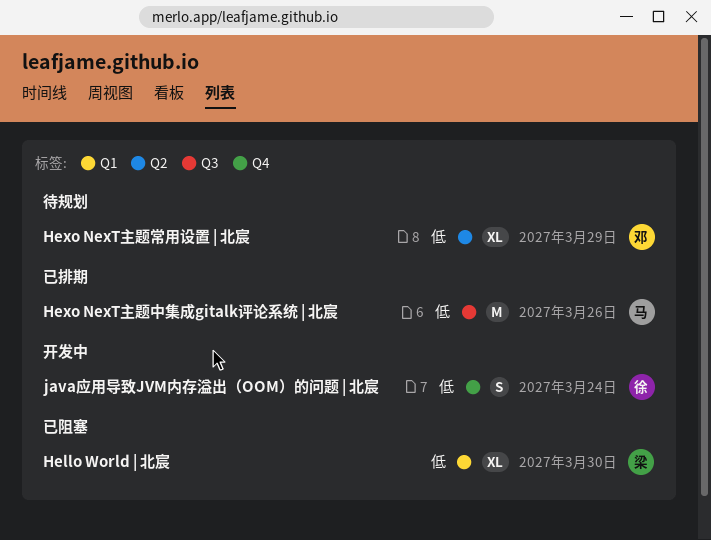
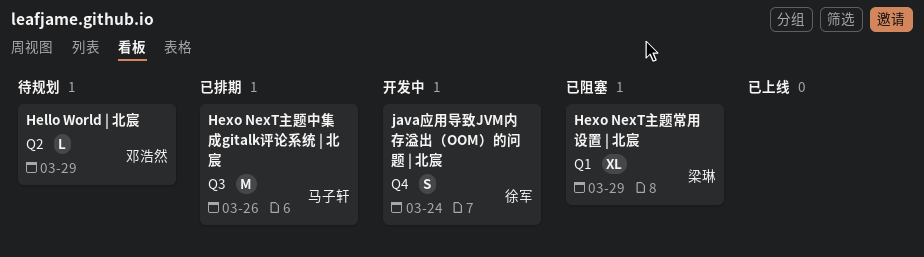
Hello World | 北宸, status: 已阻塞 -> 待规划
Hello World | 北宸, owner: 梁琳 -> 邓浩然
Hello World | 北宸, label: Q1 -> Q2
Hello World | 北宸, estimate: XL -> L
Hello World | 北宸, due: Mar 30 -> Mar 29
Hexo NexT主题常用设置 | 北宸, status: 待规划 -> 已阻塞
Hexo NexT主题常用设置 | 北宸, owner: 邓浩然 -> 梁琳
Hexo NexT主题常用设置 | 北宸, label: Q2 -> Q1

